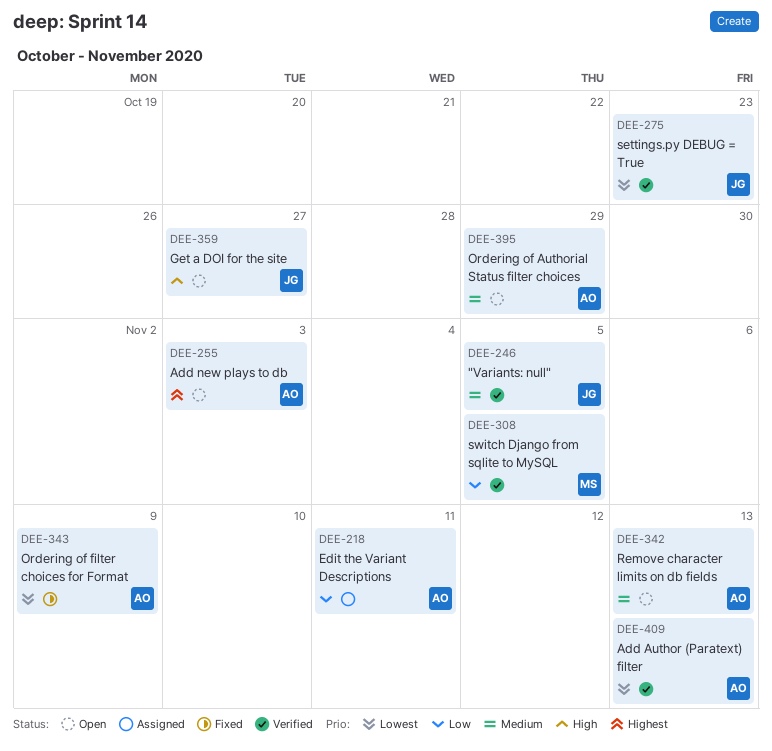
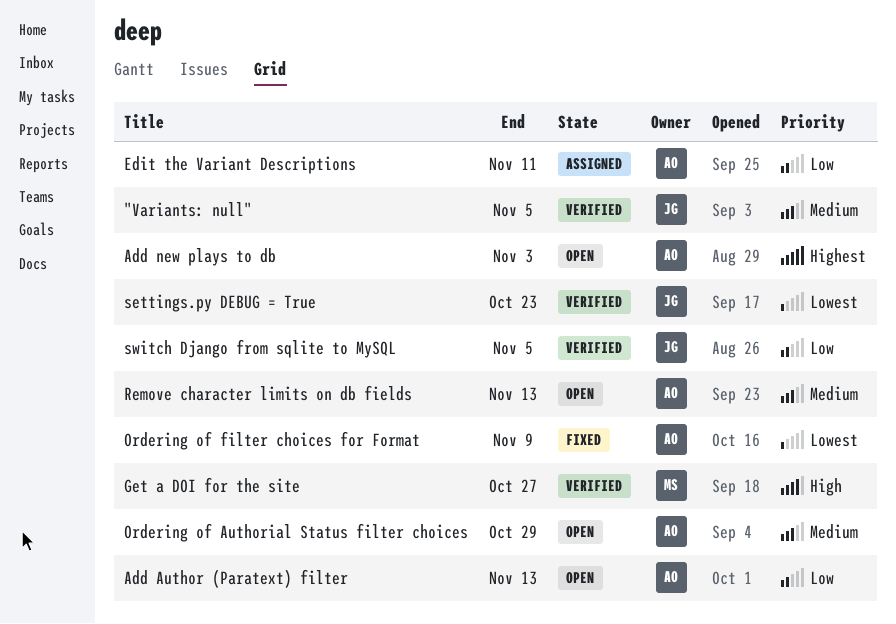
Add Author (Paratext) filter, status: Verified -> Open
Add Author (Paratext) filter, priority: Lowest -> Low
Get a DOI for the site, status: Open -> Verified
Get a DOI for the site, owner: JG -> MS
switch Django from sqlite to MySQL, owner: MS -> JG

